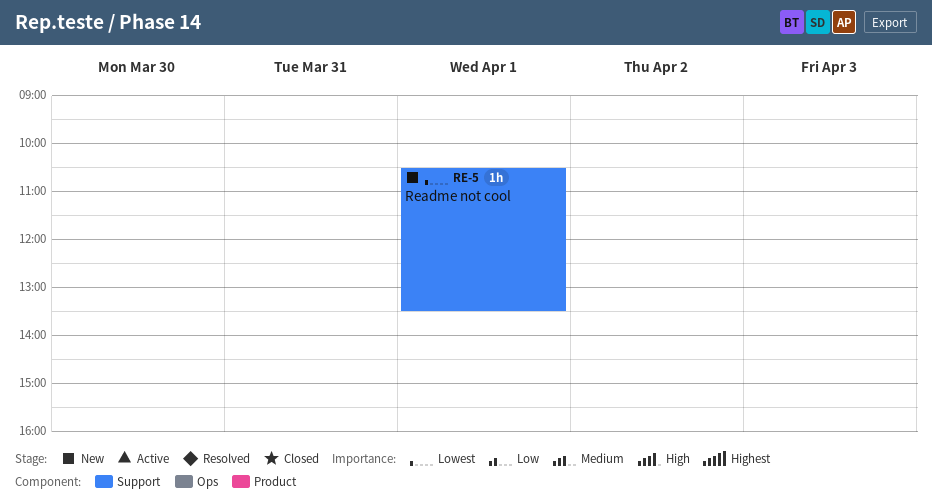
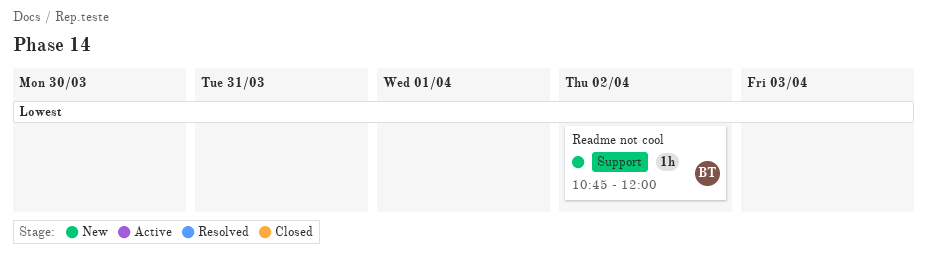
Readme not cool, day: Apr 1 -> Apr 2
Readme not cool, begins: 10:30 -> 10:45
Readme not cool, ends: 13:30 -> 12:00

